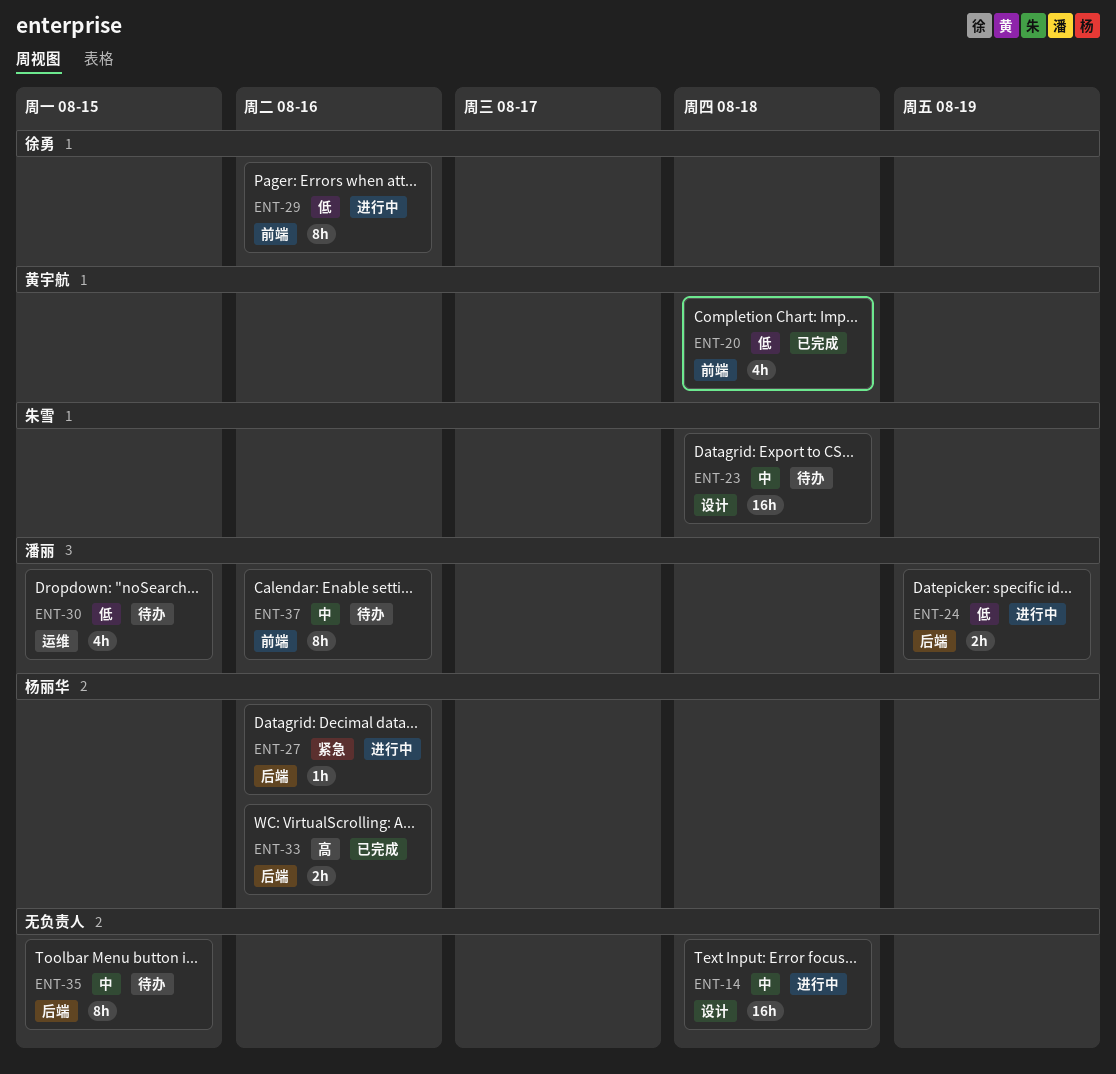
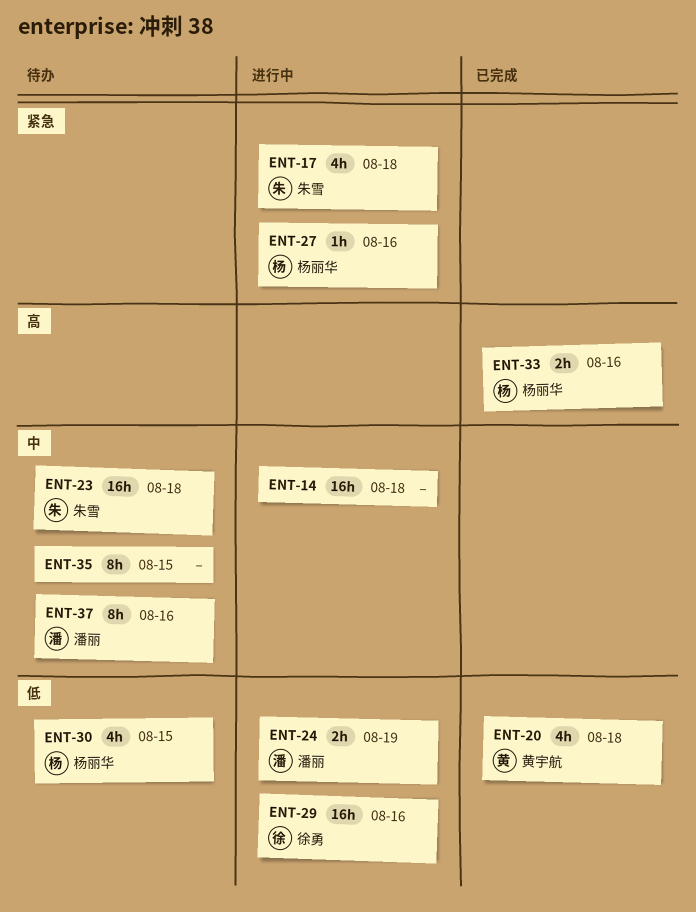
ENT-17: none -> present
ENT-29, estimate: 8h -> 16h
ENT-30, owner: 潘丽 -> 杨丽华

